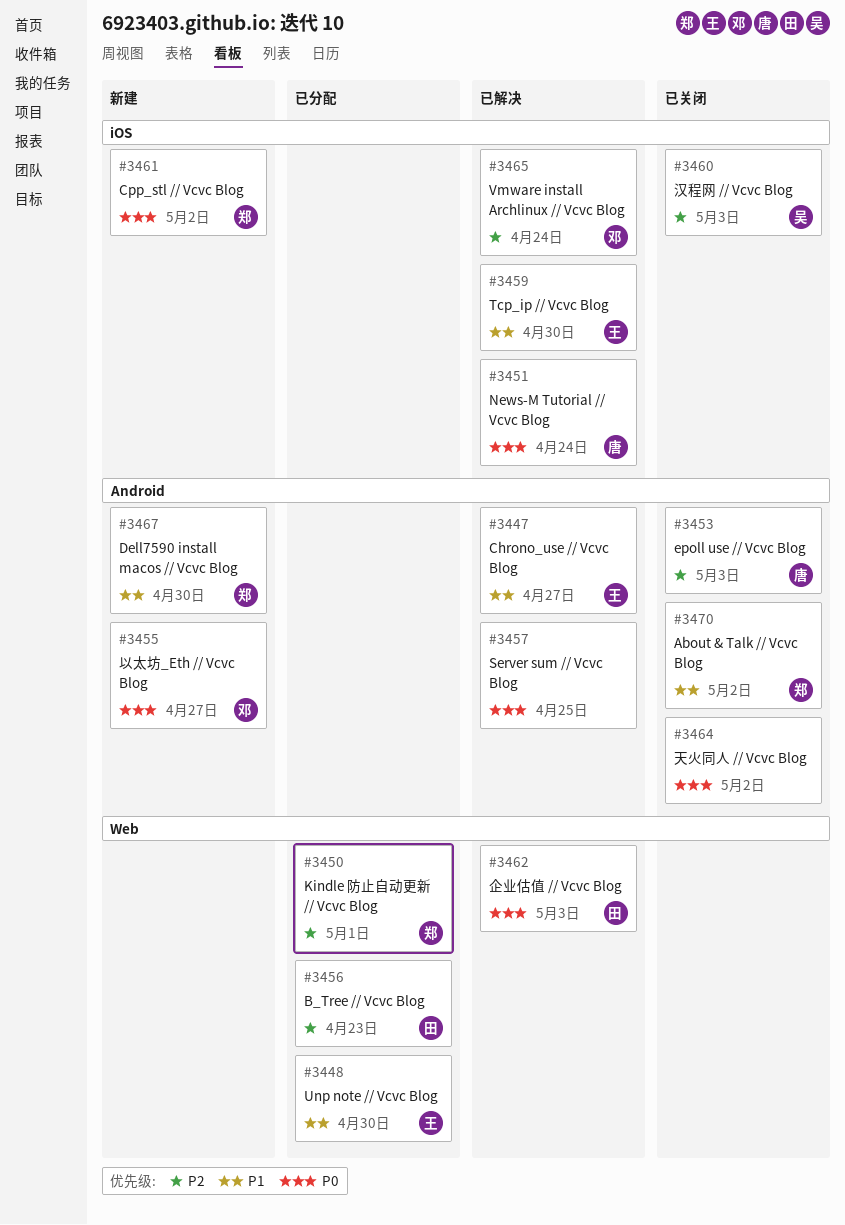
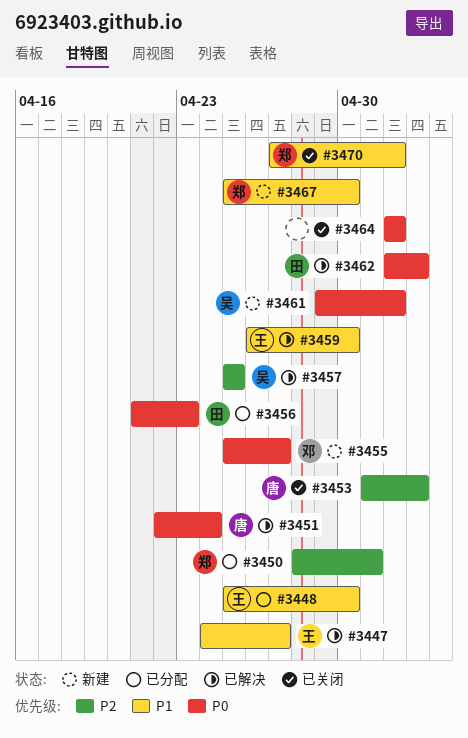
#3456, priority: P2 -> P0
#3457, owner: none -> 吴
#3457, priority: P0 -> P2
#3460: present -> none
#3461, owner: 郑 -> 吴
#3465: present -> none

